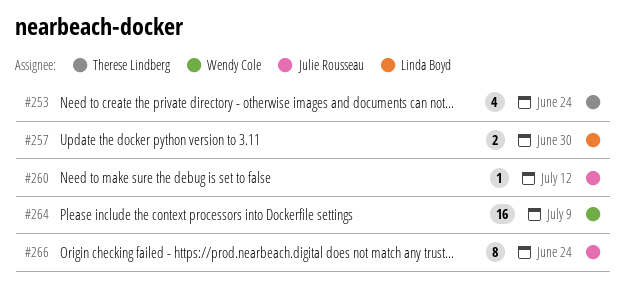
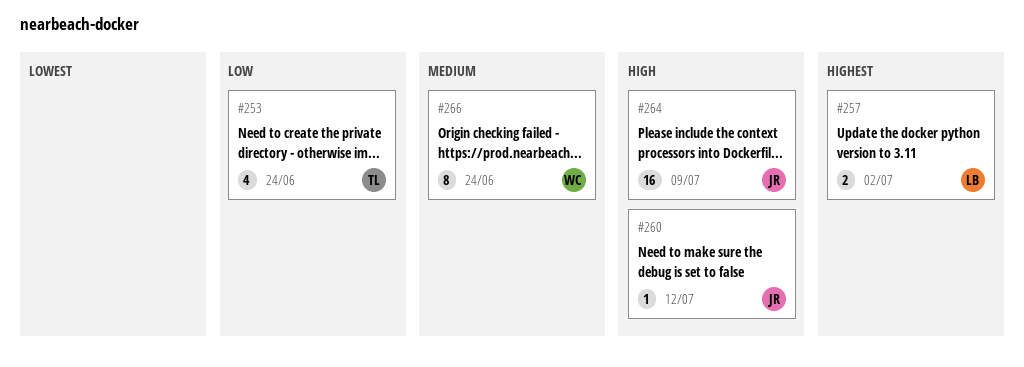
#257, due: Jun 30 -> Jul 2
#264, owner: Wendy Cole -> Julie Rousseau
#266, owner: Julie Rousseau -> Wendy Cole

